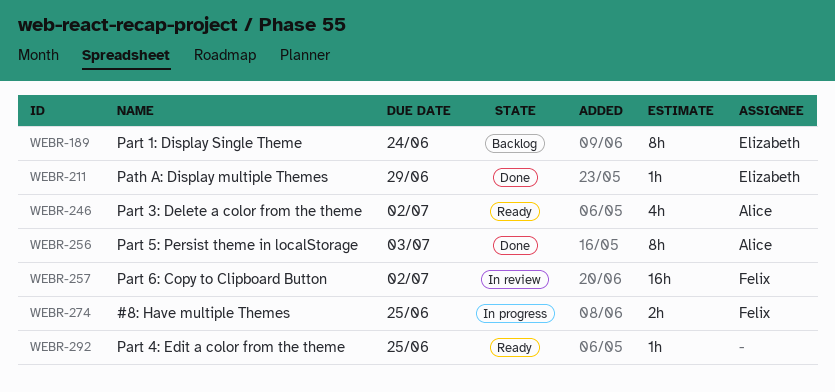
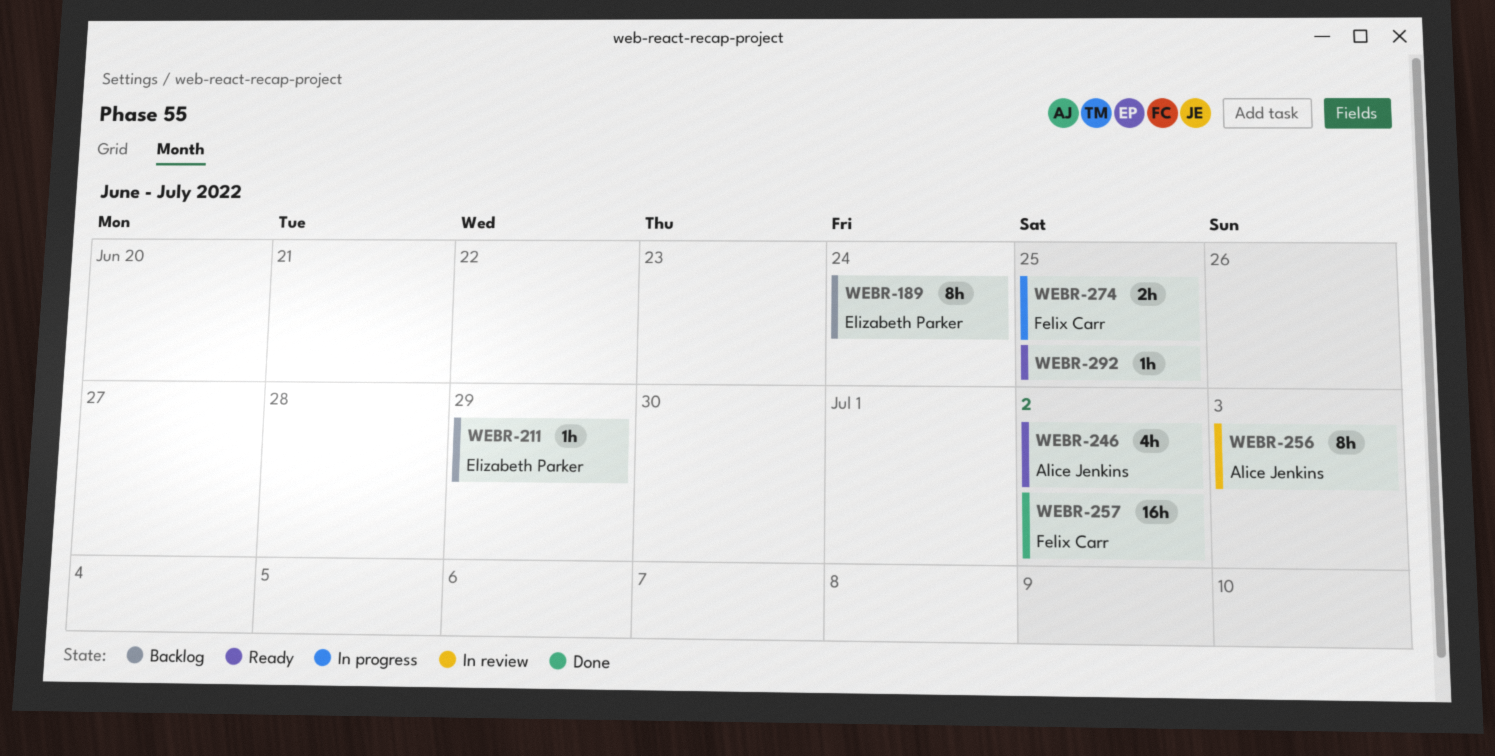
WEBR-211, status: Done -> Backlog
WEBR-256, status: Done -> In review
WEBR-257, status: In review -> Done

